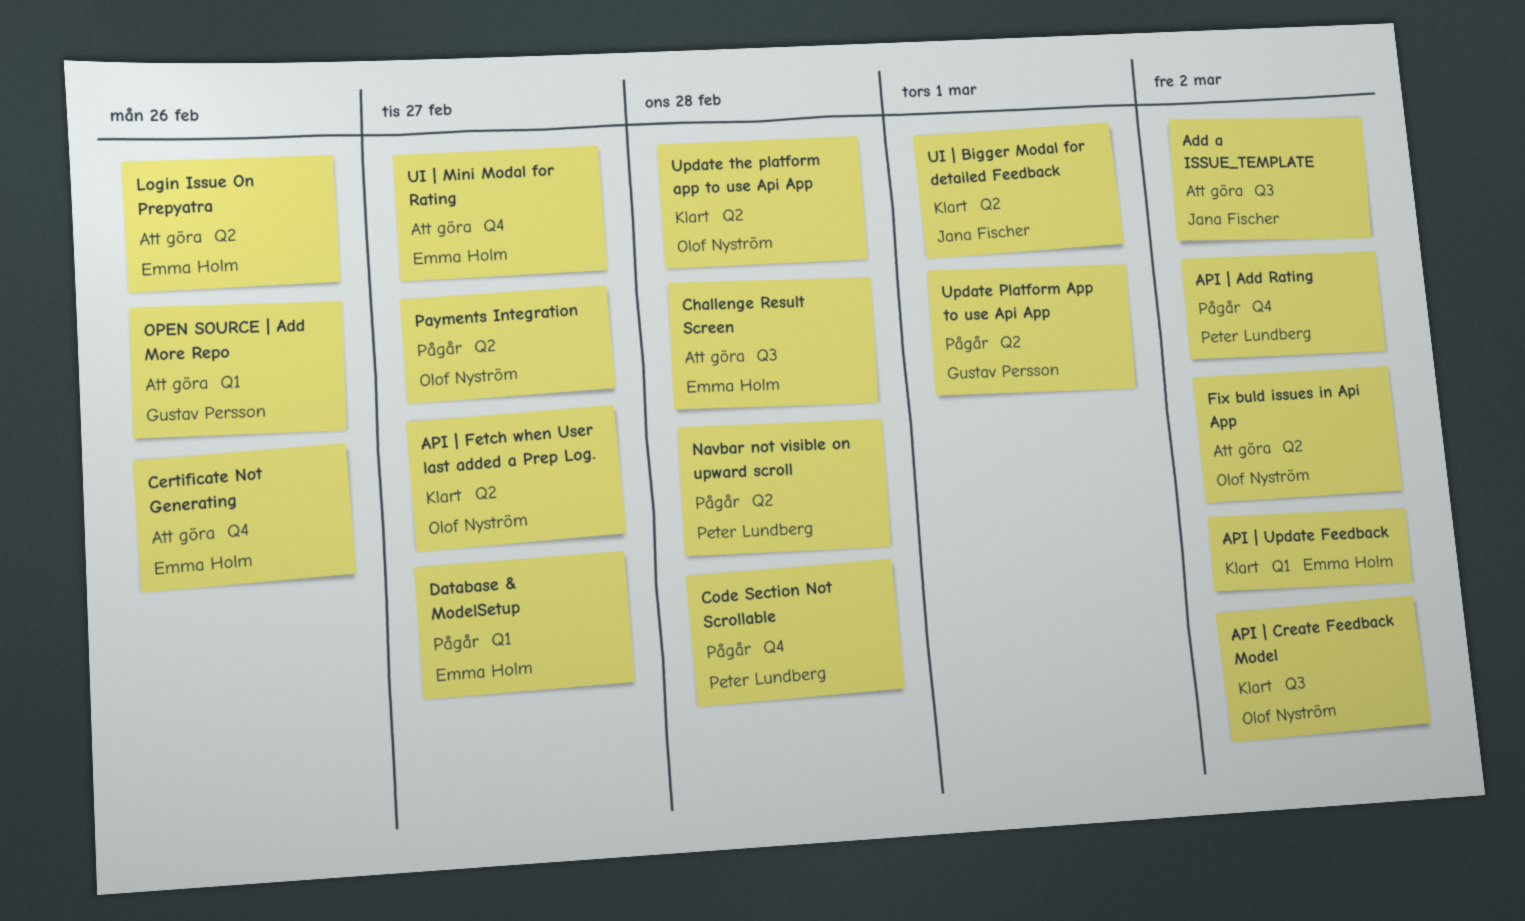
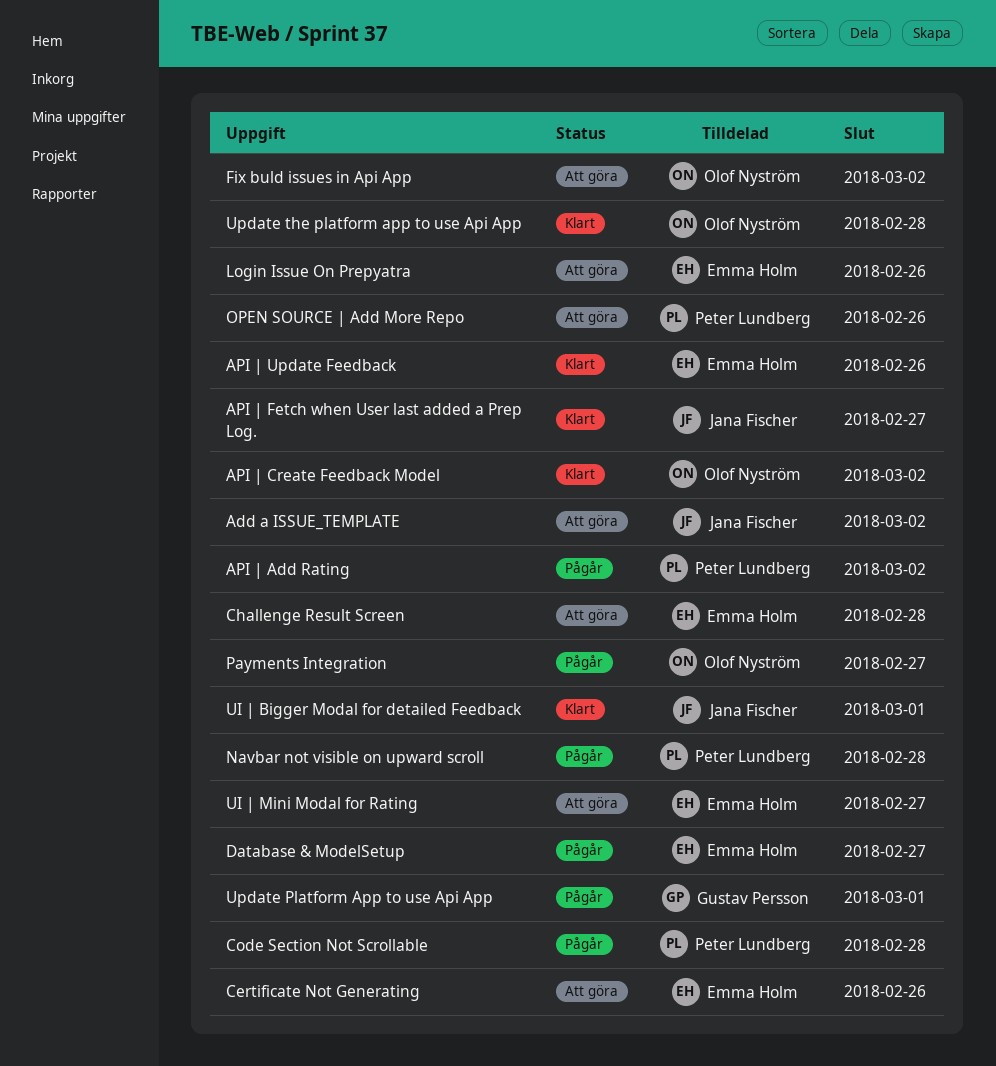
API | Fetch when User last added a Prep Log., owner: Olof Nyström -> Jana Fischer
API | Update Feedback, due: Mar 2 -> Feb 26
OPEN SOURCE | Add More Repo, owner: Gustav Persson -> Peter Lundberg

